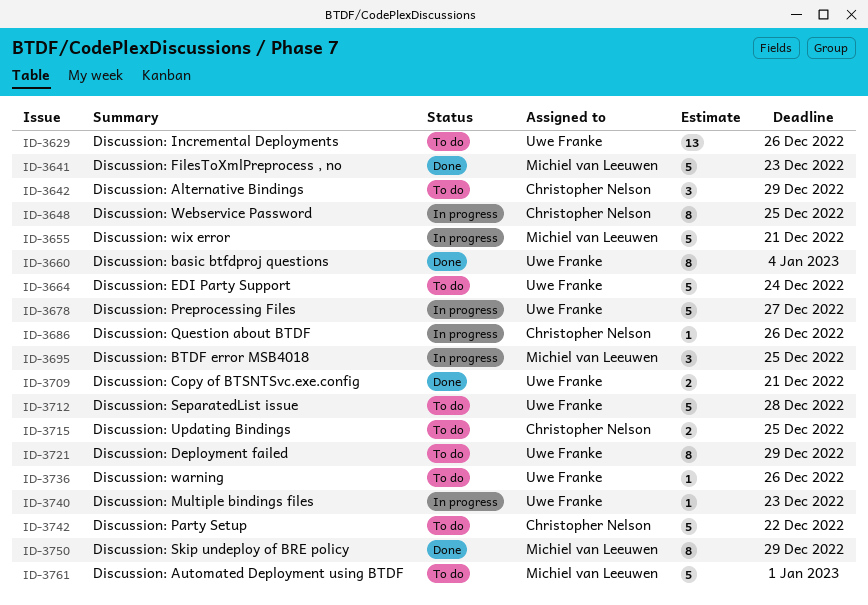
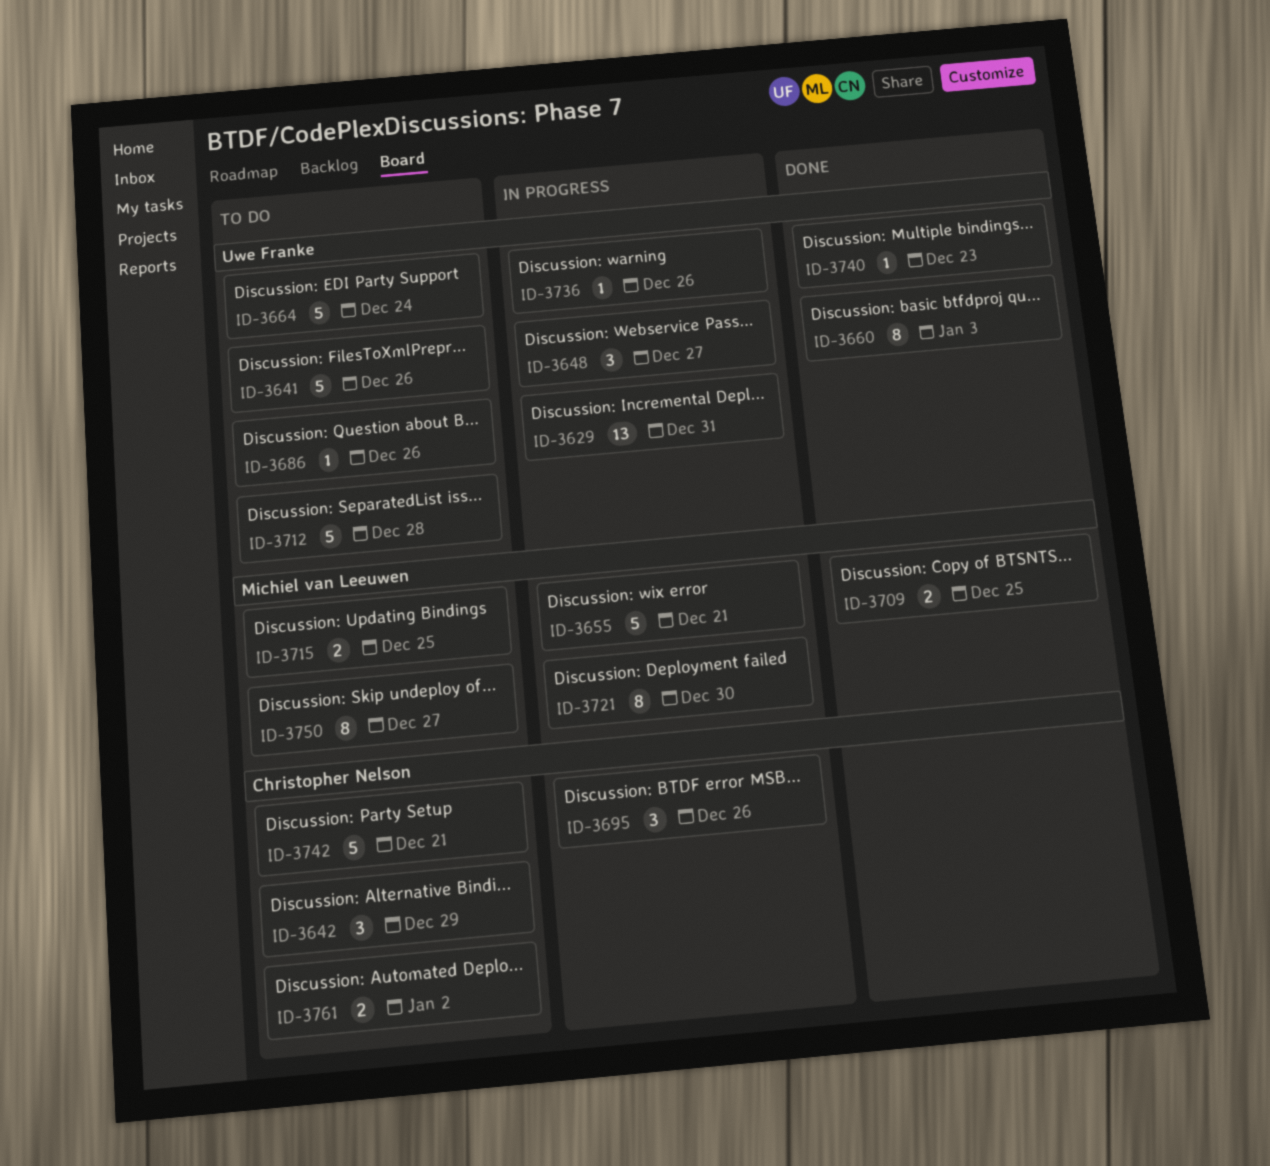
ID-3629, status: To do -> In progress
ID-3629, due: Dec 26 -> Dec 31
ID-3641, status: Done -> To do
ID-3641, owner: Michiel van Leeuwen -> Uwe Franke
ID-3641, due: Dec 23 -> Dec 26
ID-3648, owner: Christopher Nelson -> Uwe Franke
ID-3648, estimate: 8 -> 3
ID-3648, due: Dec 25 -> Dec 27
ID-3660, due: Jan 4 -> Jan 3
ID-3678: present -> none
ID-3686, status: In progress -> To do
ID-3686, owner: Christopher Nelson -> Uwe Franke
ID-3695, owner: Michiel van Leeuwen -> Christopher Nelson
ID-3695, due: Dec 25 -> Dec 26
ID-3709, owner: Uwe Franke -> Michiel van Leeuwen
ID-3709, due: Dec 21 -> Dec 25
ID-3715, owner: Christopher Nelson -> Michiel van Leeuwen
ID-3721, status: To do -> In progress
ID-3721, owner: Uwe Franke -> Michiel van Leeuwen
ID-3721, due: Dec 29 -> Dec 30
ID-3736, status: To do -> In progress
ID-3740, status: In progress -> Done
ID-3742, due: Dec 22 -> Dec 21
ID-3750, status: Done -> To do
ID-3750, due: Dec 29 -> Dec 27
ID-3761, owner: Michiel van Leeuwen -> Christopher Nelson
ID-3761, estimate: 5 -> 2
ID-3761, due: Jan 1 -> Jan 2

